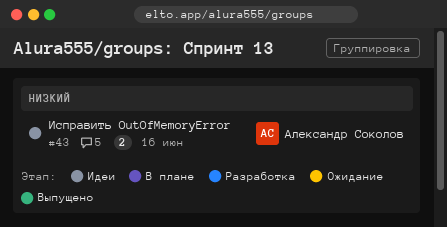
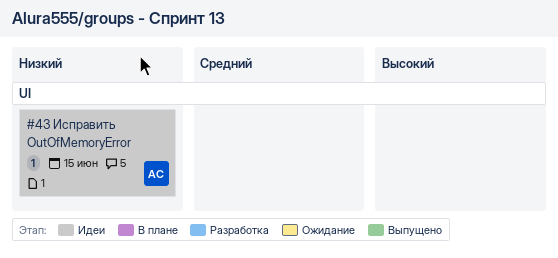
#43, estimate: 2 -> 1
#43, due: Jun 16 -> Jun 15

